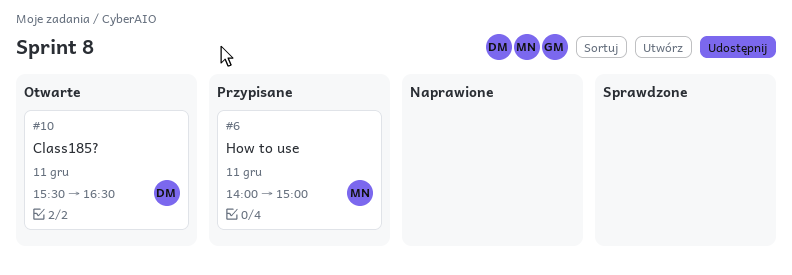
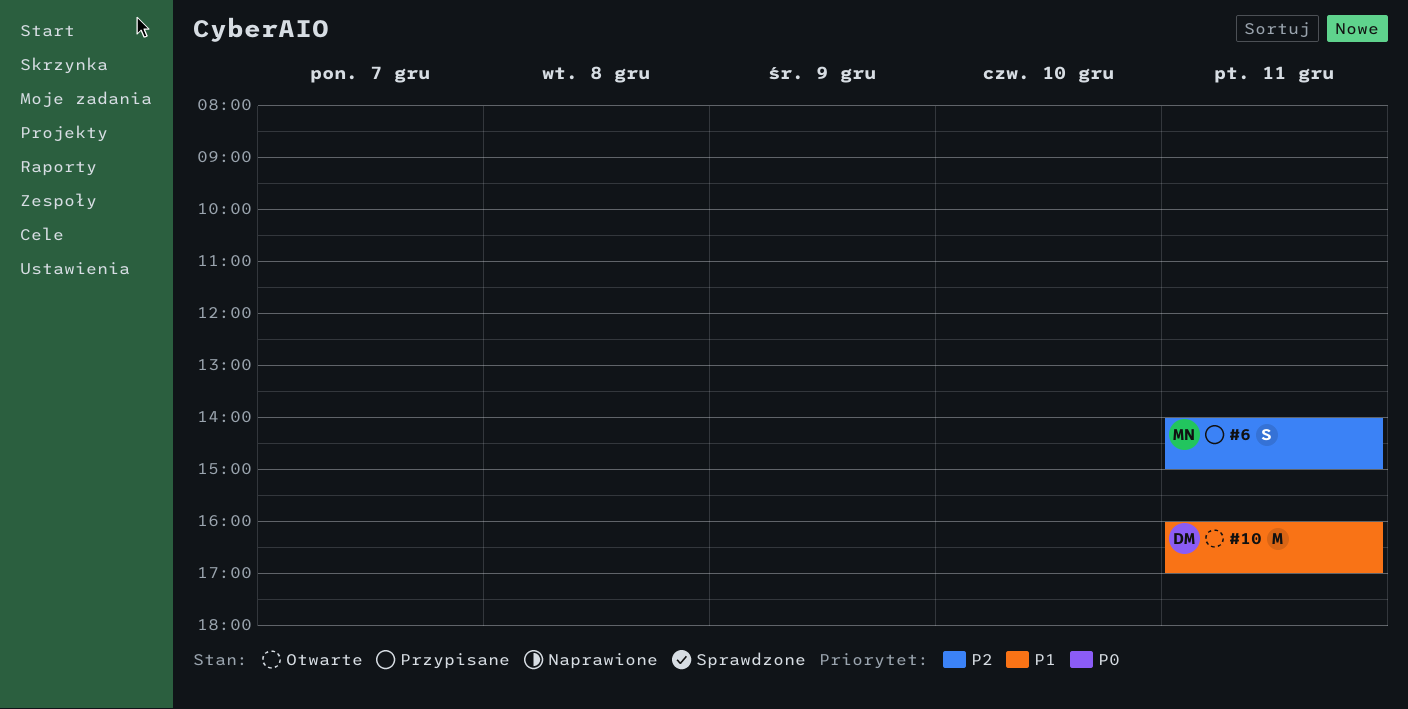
#10, begins: 15:30 -> 16:00
#10, ends: 16:30 -> 17:00

